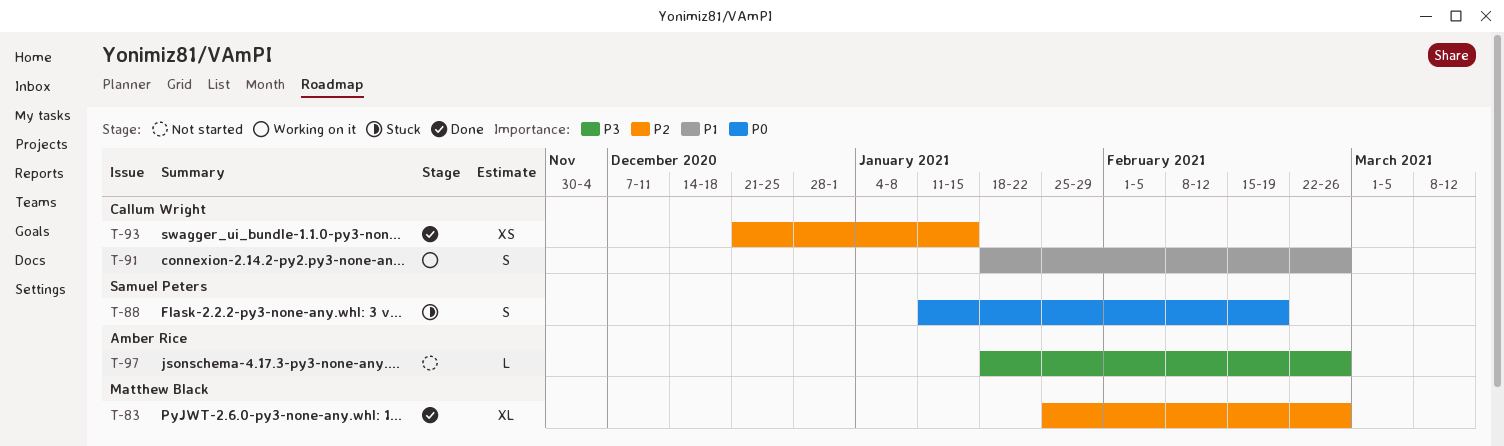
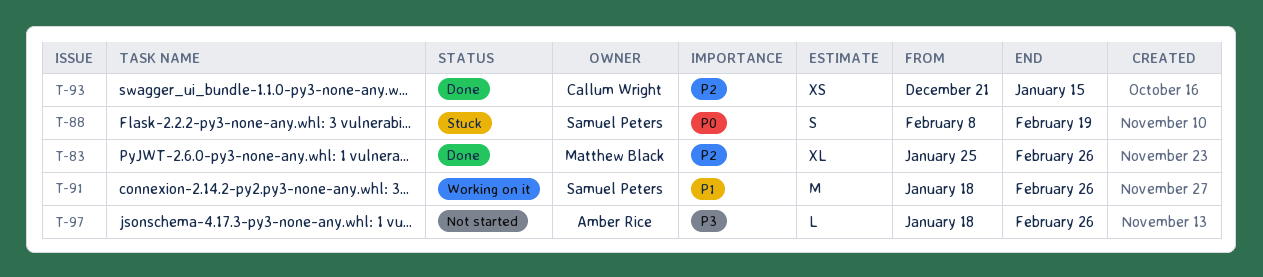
T-88, start: Jan 11 -> Feb 8
T-91, owner: Callum Wright -> Samuel Peters
T-91, estimate: S -> M

